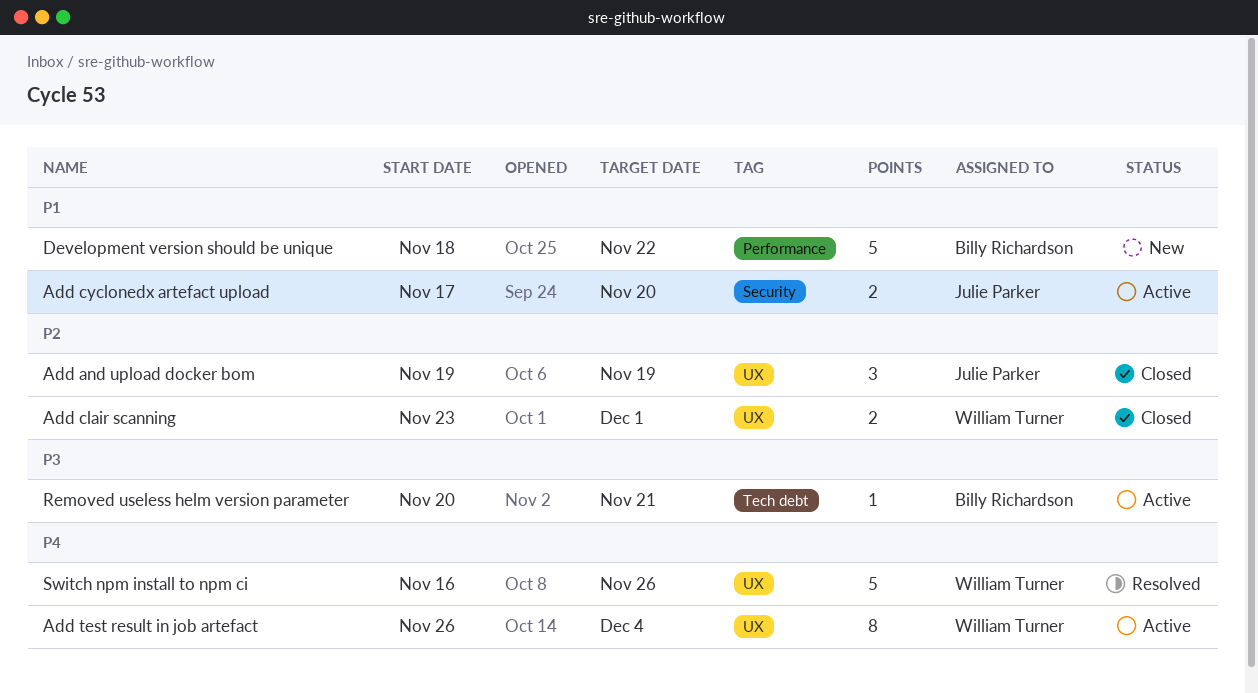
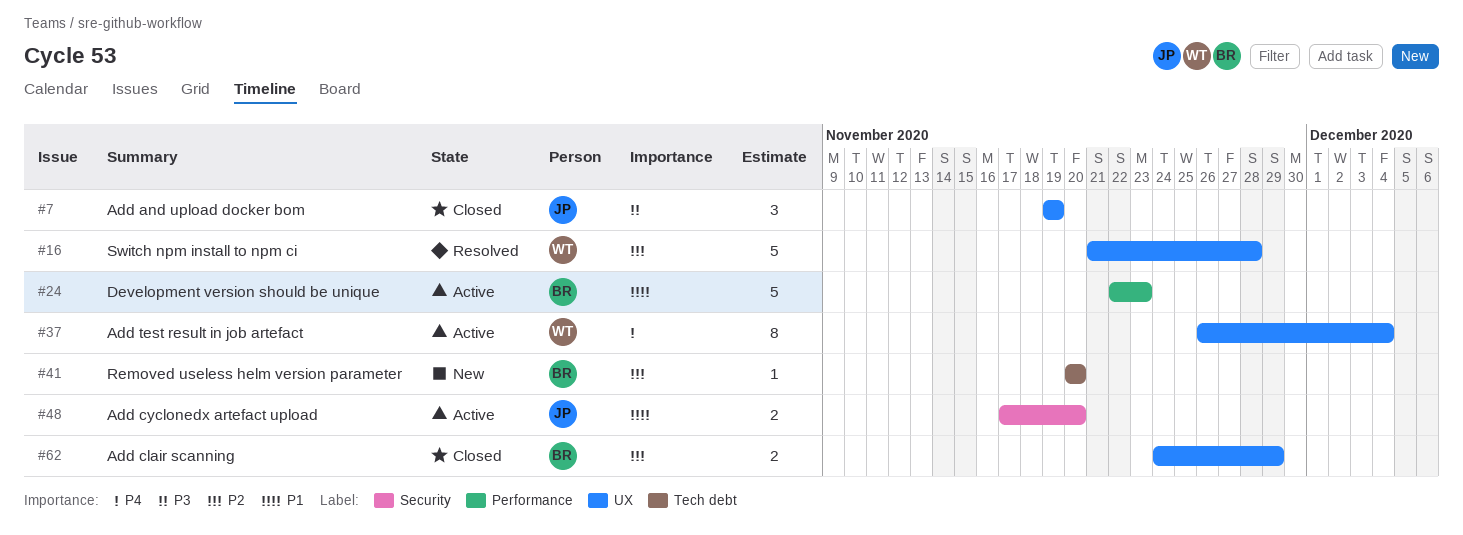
Add and upload docker bom, priority: P2 -> P3
Add clair scanning, owner: William Turner -> Billy Richardson
Add clair scanning, start: Nov 23 -> Nov 24
Add clair scanning, due: Dec 1 -> Nov 29
Development version should be unique, status: New -> Active
Development version should be unique, start: Nov 18 -> Nov 22
Development version should be unique, due: Nov 22 -> Nov 23
Removed useless helm version parameter, status: Active -> New
Removed useless helm version parameter, priority: P3 -> P2
Removed useless helm version parameter, due: Nov 21 -> Nov 20
Switch npm install to npm ci, priority: P4 -> P2
Switch npm install to npm ci, start: Nov 16 -> Nov 21
Switch npm install to npm ci, due: Nov 26 -> Nov 28

